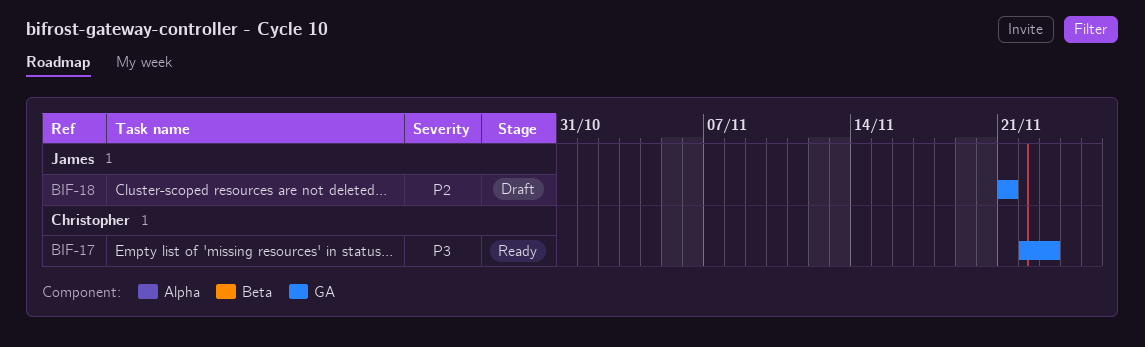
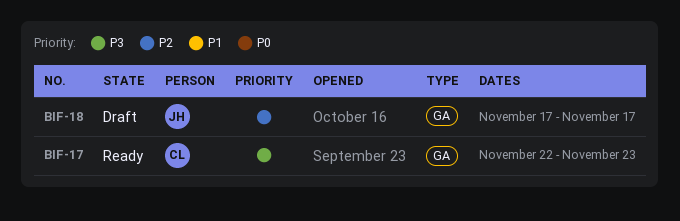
BIF-18, start: Nov 21 -> Nov 17
BIF-18, due: Nov 21 -> Nov 17

